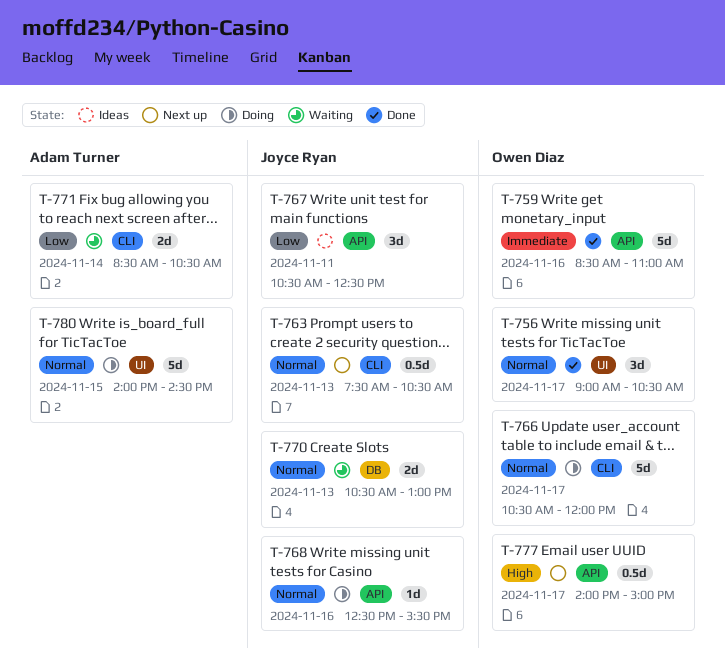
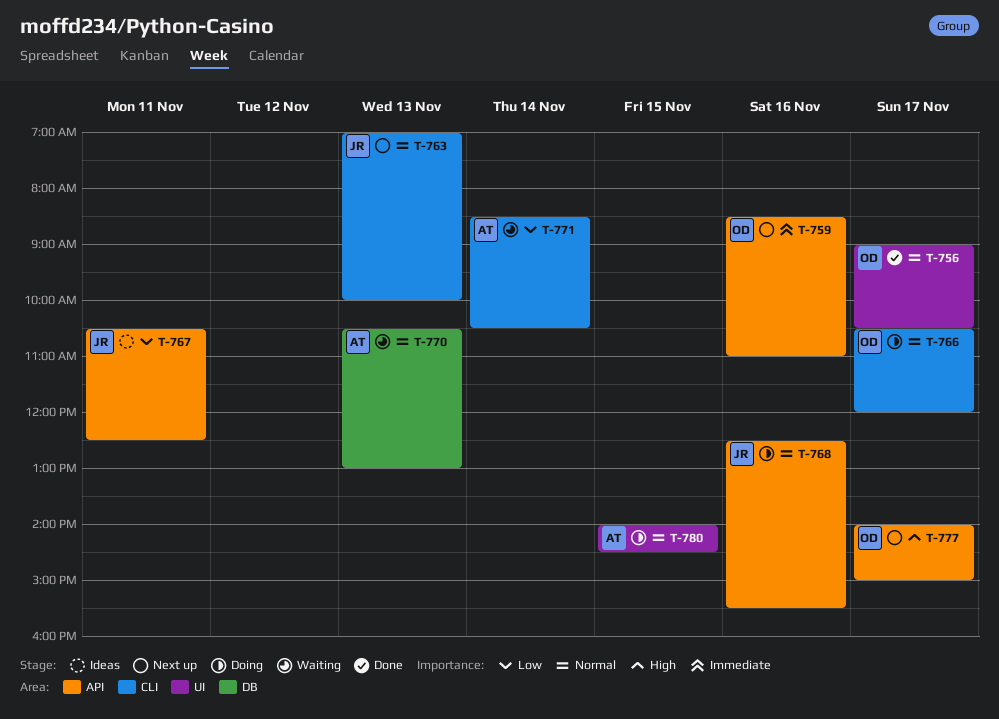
T-759, status: Done -> Next up
T-763, begins: 07:30 -> 07:00
T-763, ends: 10:30 -> 10:00
T-770, owner: Joyce Ryan -> Adam Turner

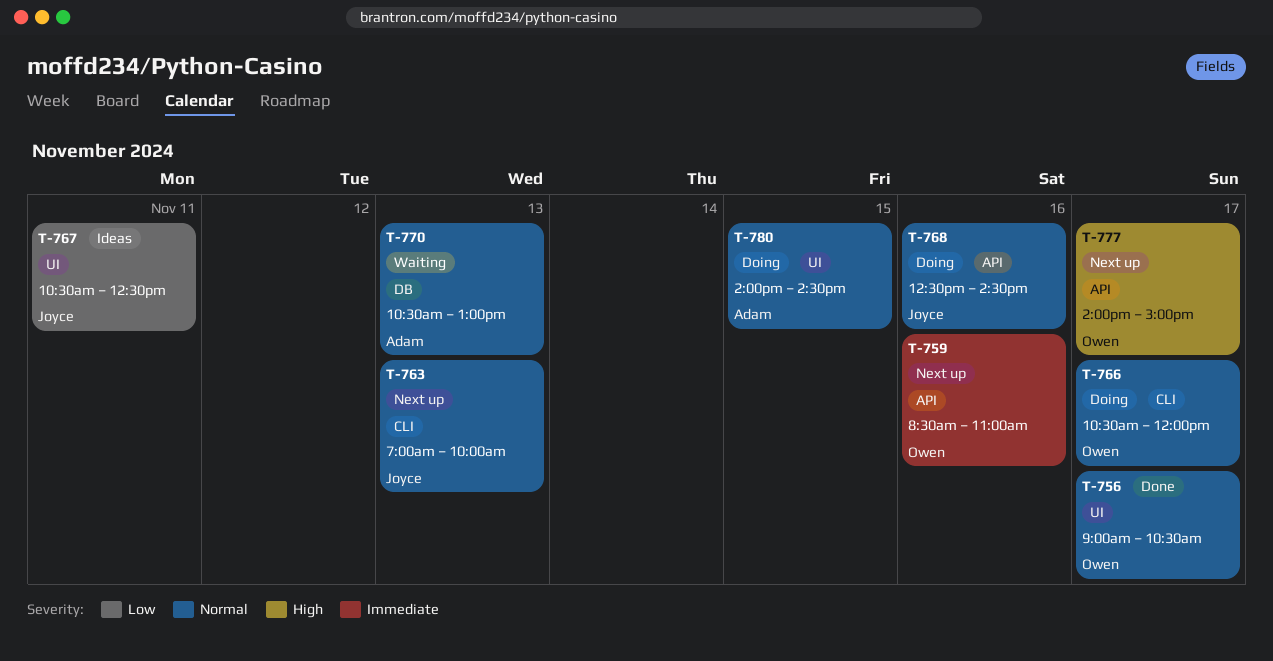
T-767, label: API -> UI
T-768, ends: 15:30 -> 14:30
T-771: present -> none

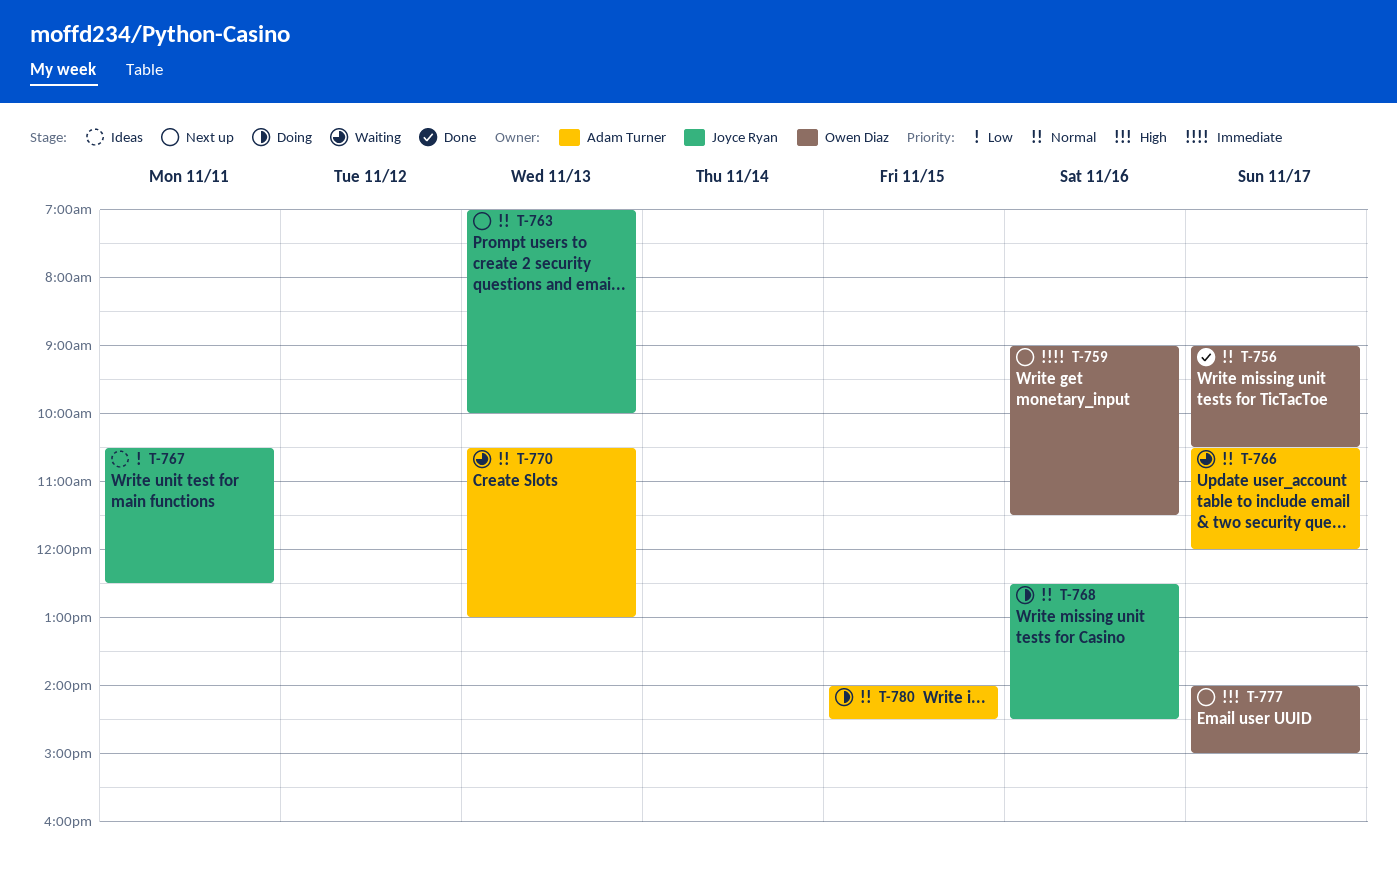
T-759, begins: 08:30 -> 09:00
T-759, ends: 11:00 -> 11:30
T-766, status: Doing -> Waiting
T-766, owner: Owen Diaz -> Adam Turner

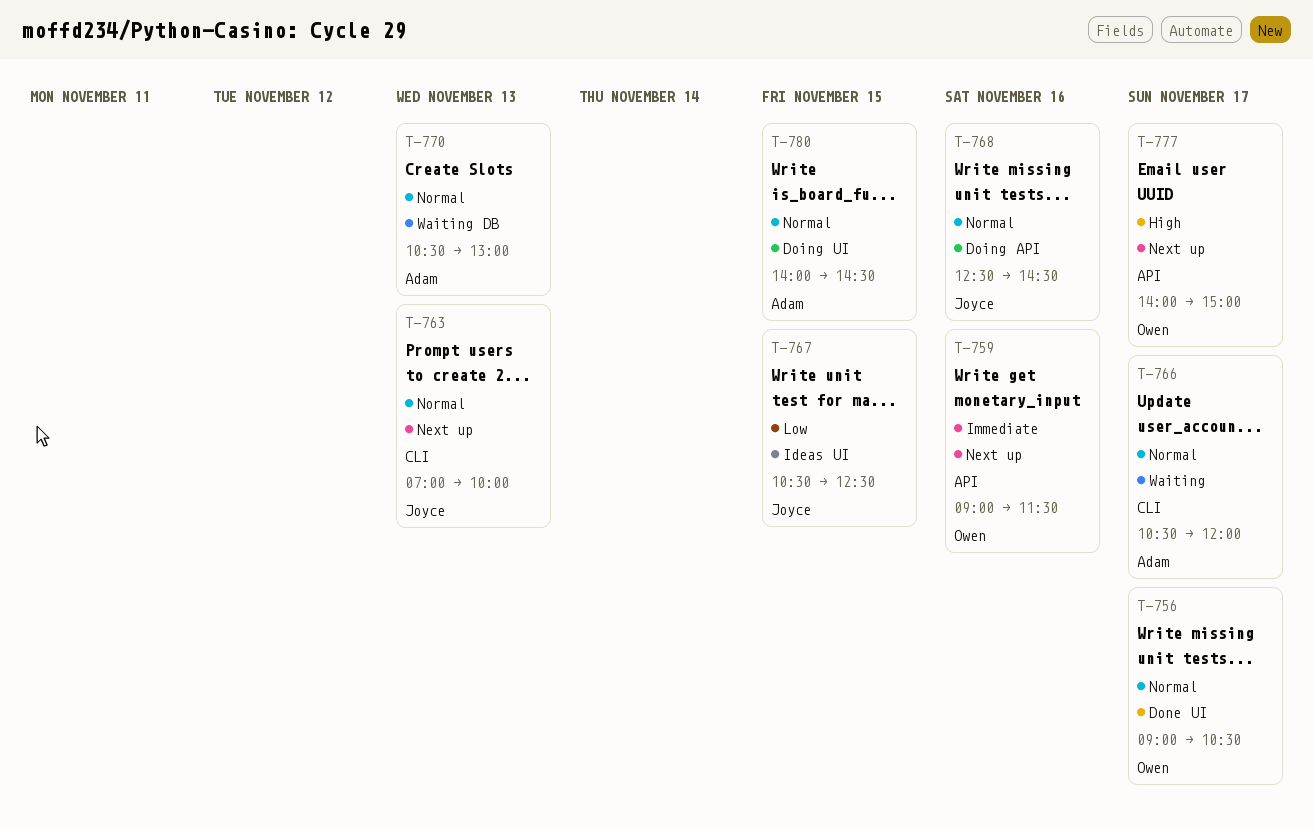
T-767, day: Nov 11 -> Nov 15

